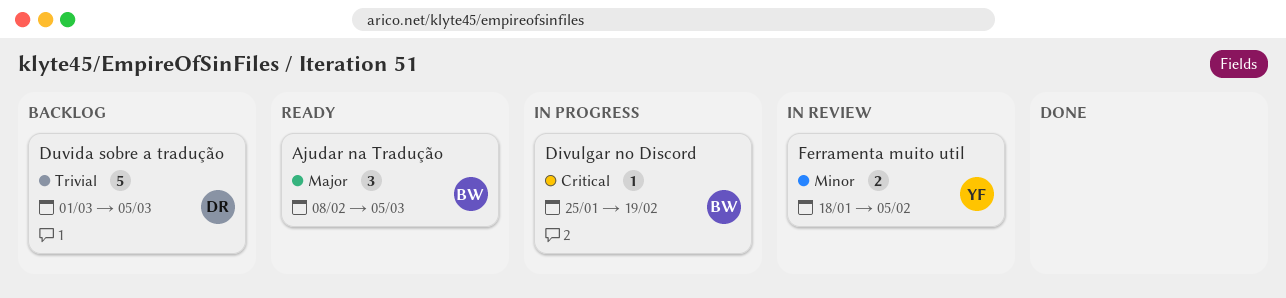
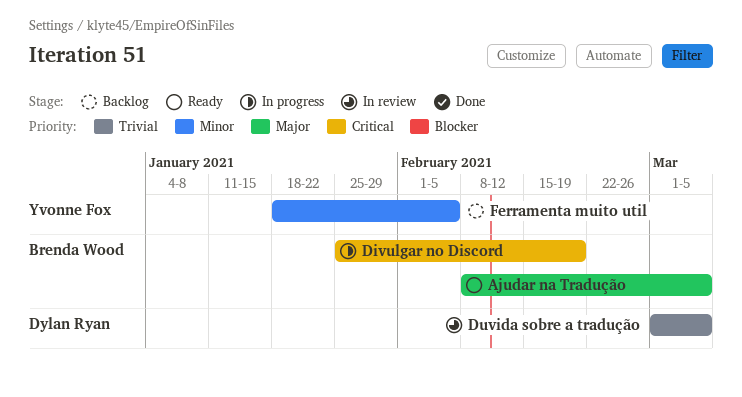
Duvida sobre a tradução, status: Backlog -> In review
Ferramenta muito util, status: In review -> Backlog

